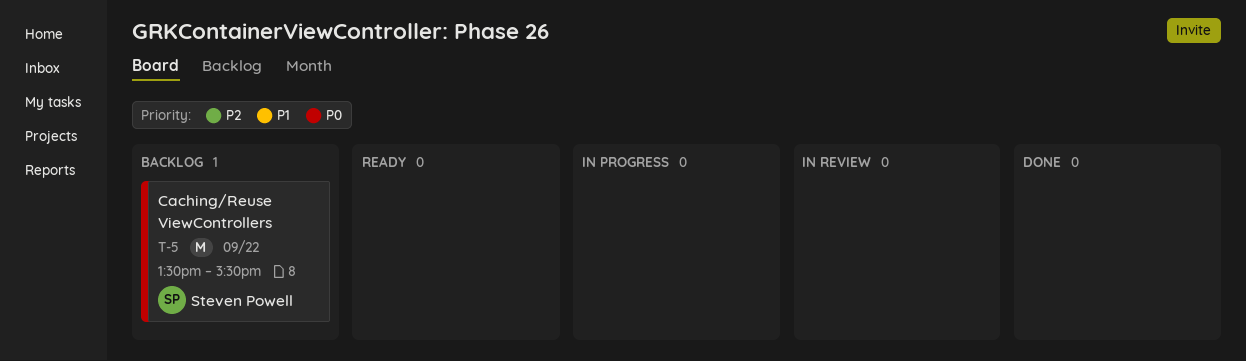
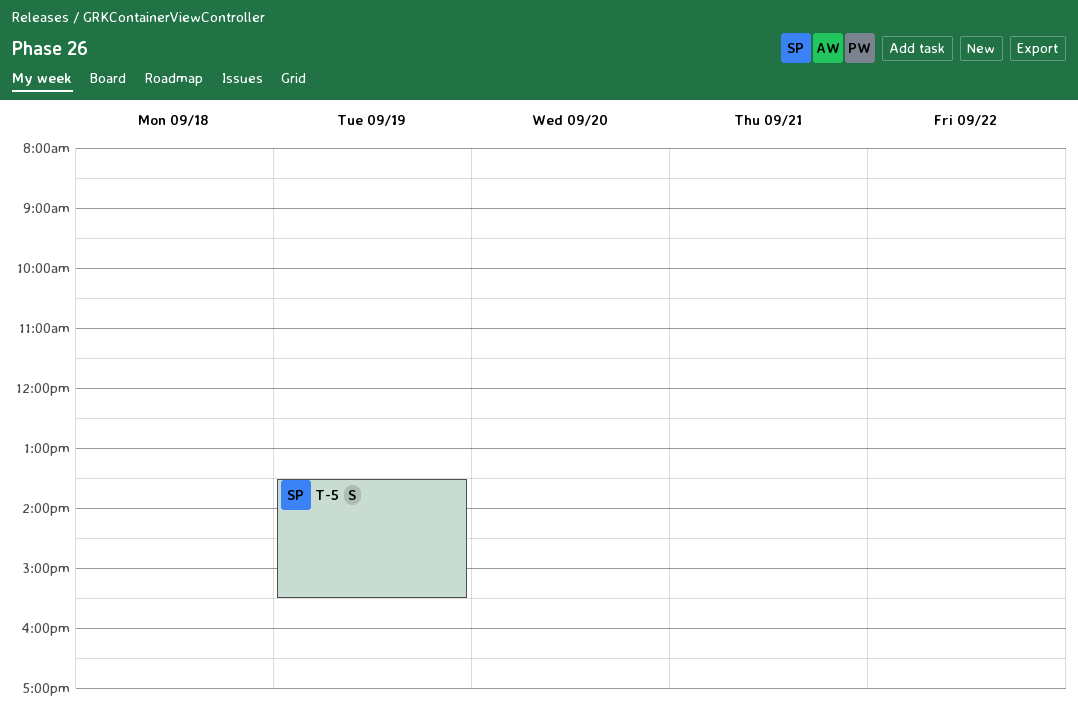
T-5, estimate: M -> S
T-5, day: Sep 22 -> Sep 19

